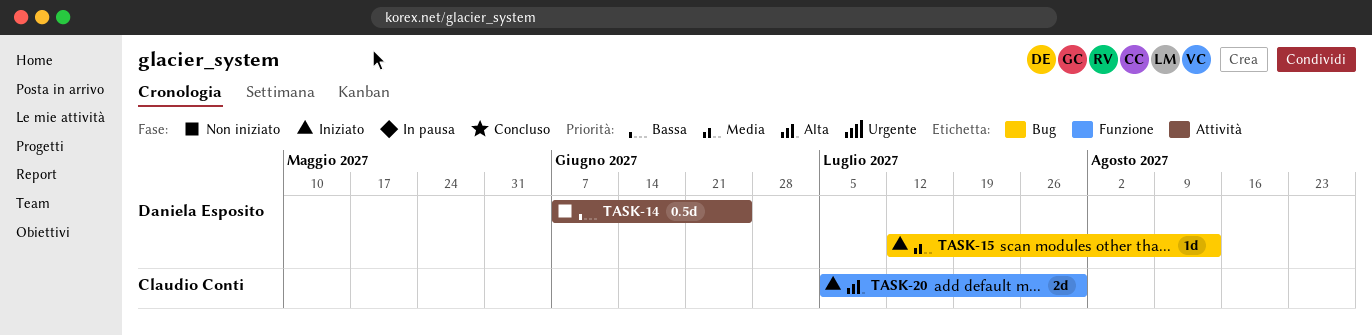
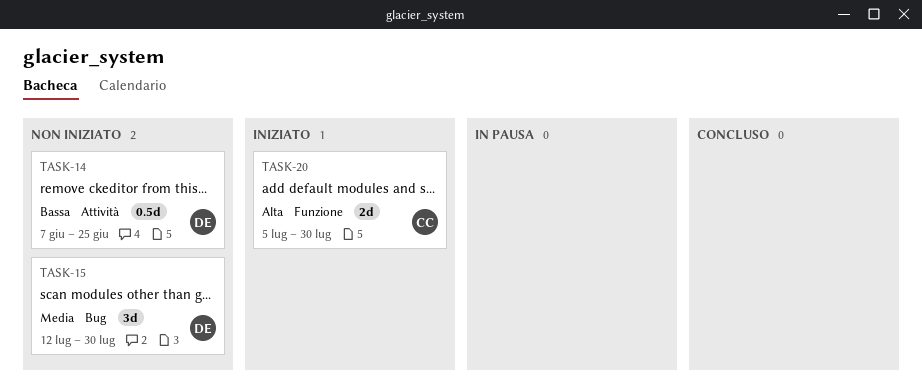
TASK-15, status: Iniziato -> Non iniziato
TASK-15, estimate: 1d -> 3d
TASK-15, due: Aug 13 -> Jul 30

